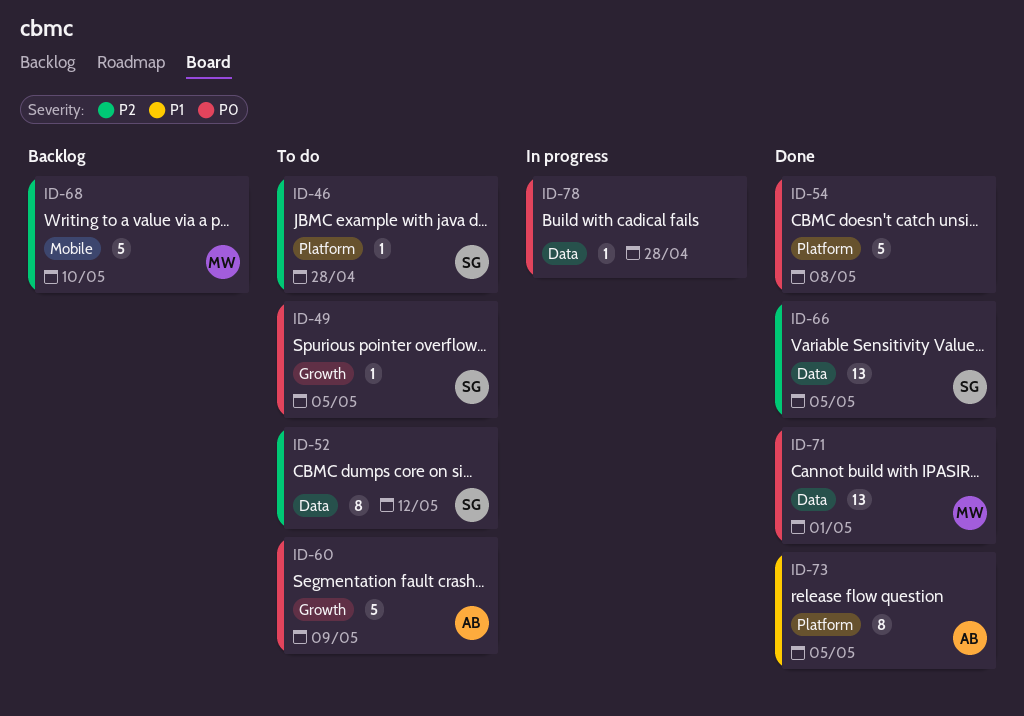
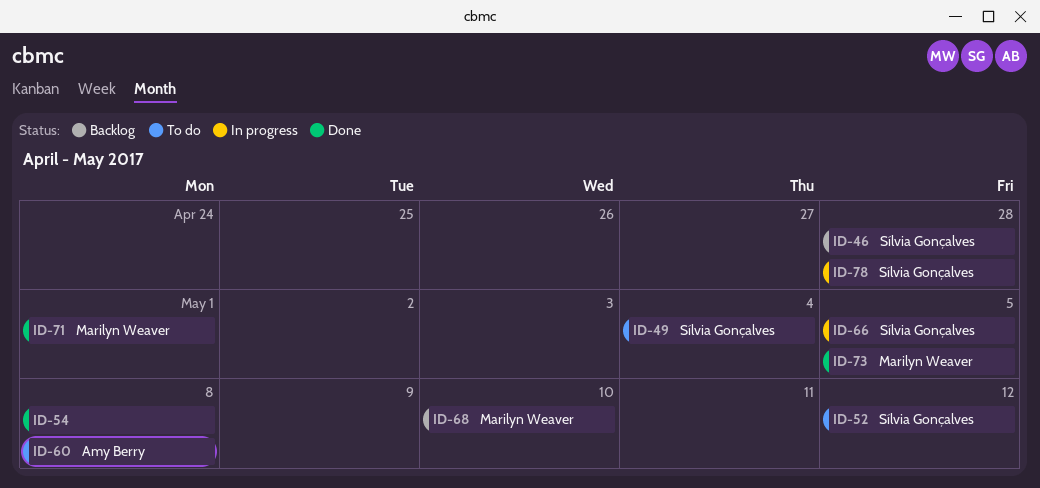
ID-46, status: To do -> Backlog
ID-49, due: May 5 -> May 4
ID-60, due: May 9 -> May 8
ID-66, status: Done -> In progress
ID-73, owner: Amy Berry -> Marilyn Weaver
ID-78, owner: none -> Sílvia Gonçalves

